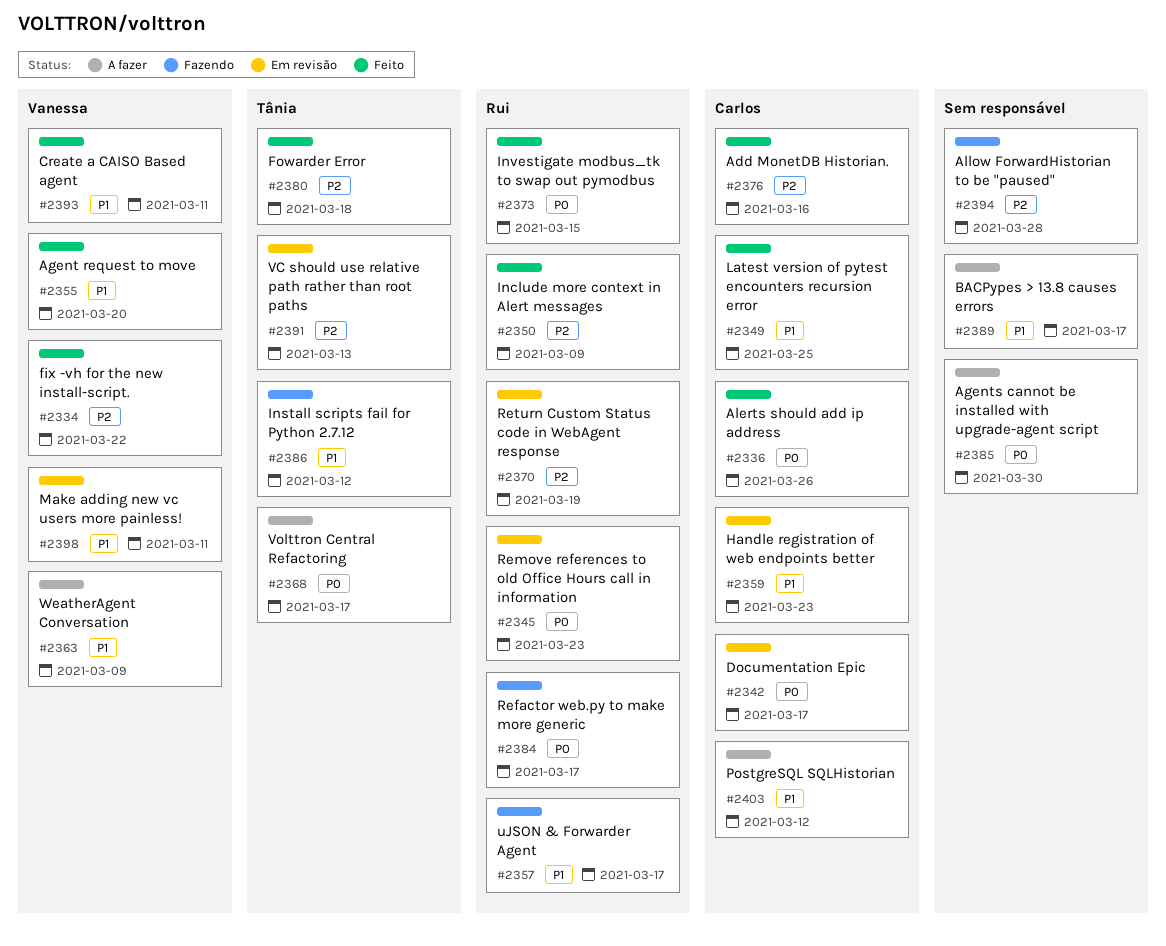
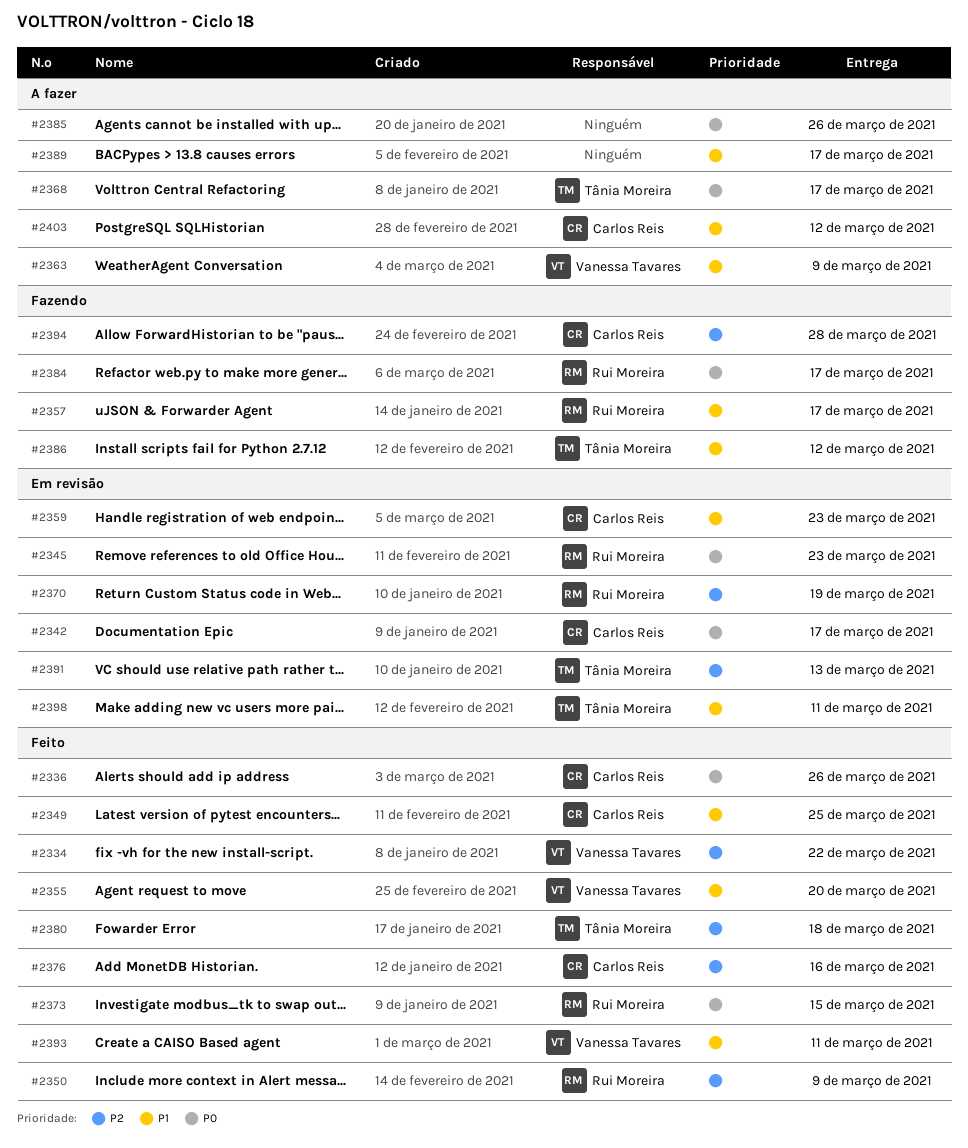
#2385, due: Mar 30 -> Mar 26
#2394, owner: none -> Carlos Reis
#2398, owner: Vanessa Tavares -> Tânia Moreira

